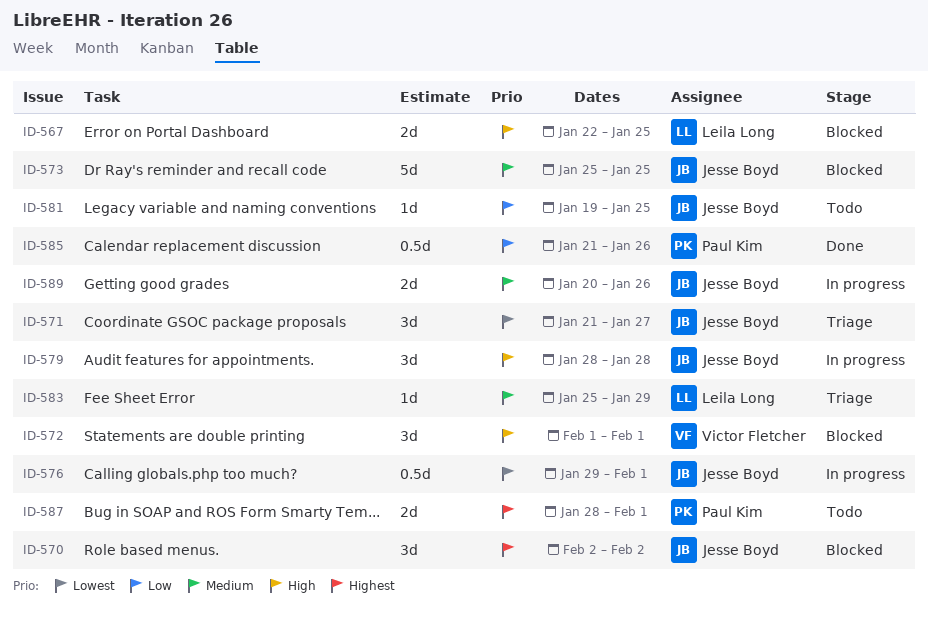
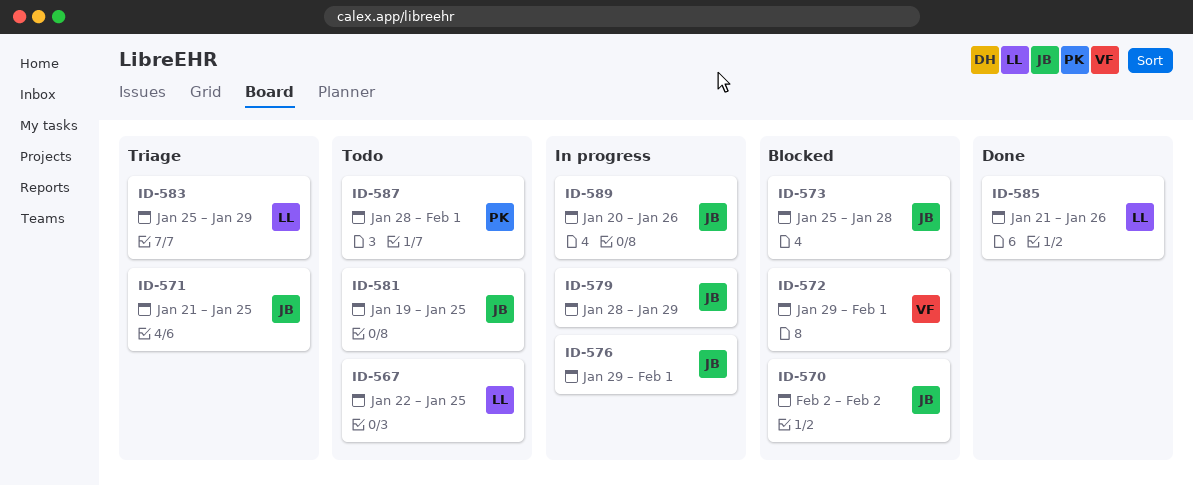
ID-567, status: Blocked -> Todo
ID-571, due: Jan 27 -> Jan 25
ID-572, start: Feb 1 -> Jan 29
ID-573, due: Jan 25 -> Jan 28
ID-579, due: Jan 28 -> Jan 29
ID-585, owner: Paul Kim -> Leila Long

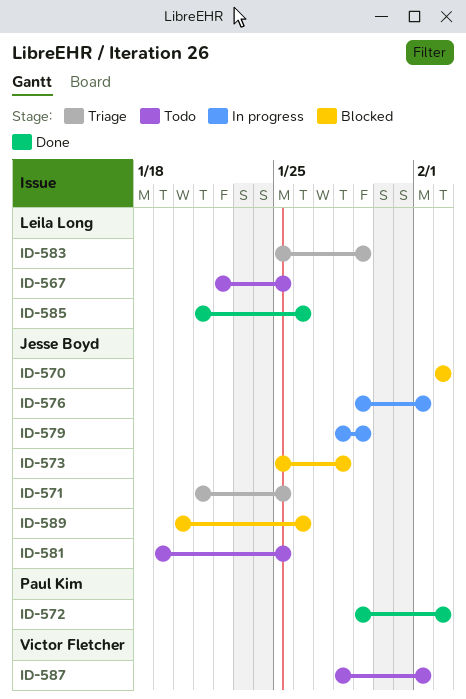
ID-572, status: Blocked -> Done
ID-572, owner: Victor Fletcher -> Paul Kim
ID-572, due: Feb 1 -> Feb 2
ID-587, owner: Paul Kim -> Victor Fletcher
ID-589, status: In progress -> Blocked

